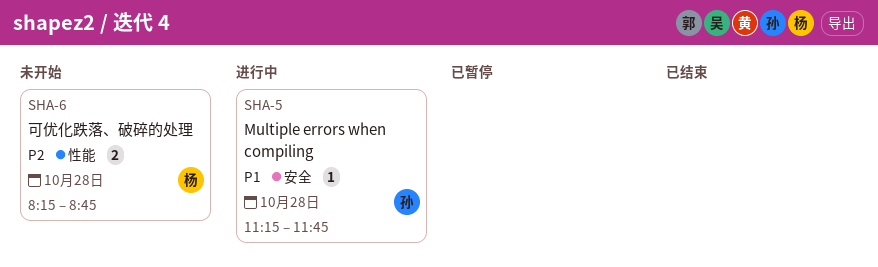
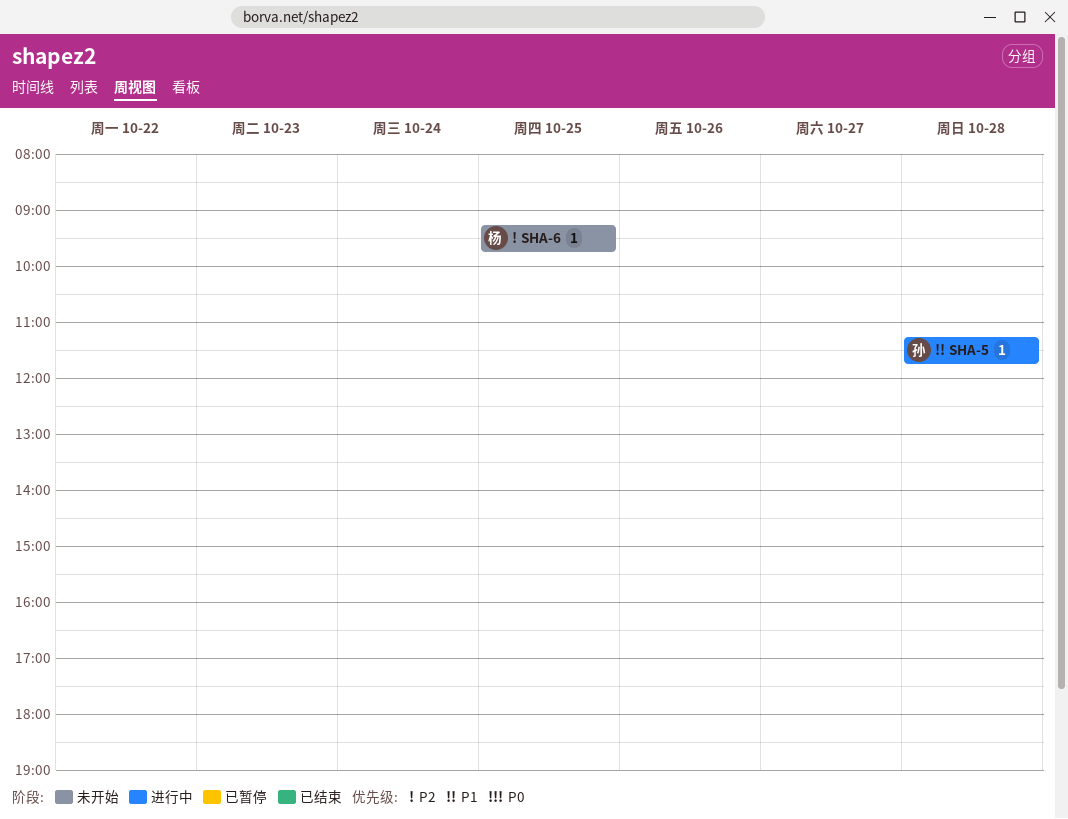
SHA-6, estimate: 2 -> 1
SHA-6, day: Oct 28 -> Oct 25
SHA-6, begins: 08:15 -> 09:15
SHA-6, ends: 08:45 -> 09:45

